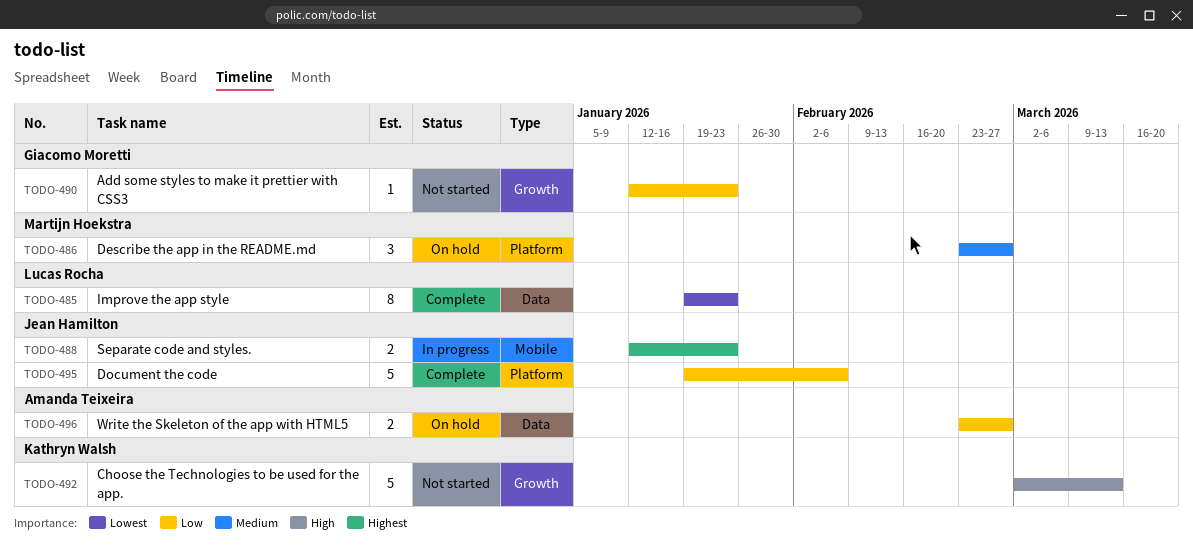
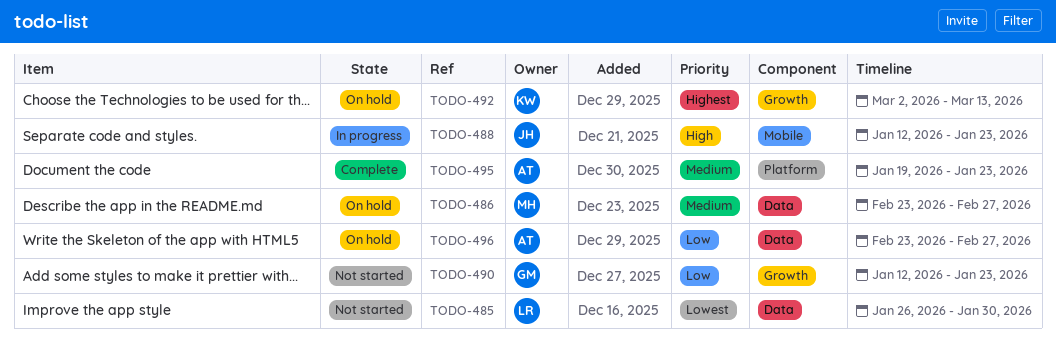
TODO-485, status: Complete -> Not started
TODO-485, start: Jan 19 -> Jan 26
TODO-485, due: Jan 23 -> Jan 30
TODO-486, label: Platform -> Data
TODO-488, priority: Highest -> High
TODO-492, status: Not started -> On hold
TODO-492, priority: High -> Highest
TODO-495, owner: Jean Hamilton -> Amanda Teixeira
TODO-495, priority: Low -> Medium
TODO-495, due: Feb 6 -> Jan 23

